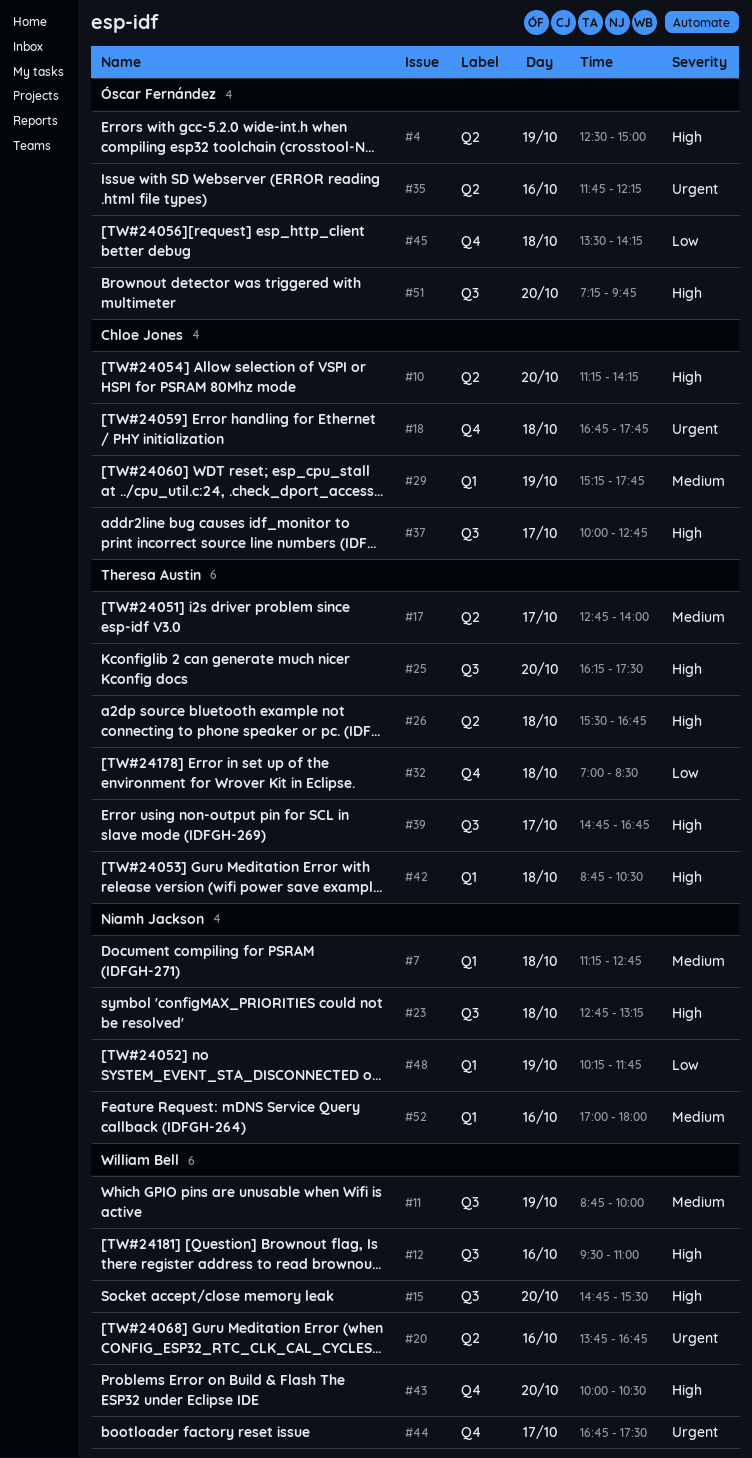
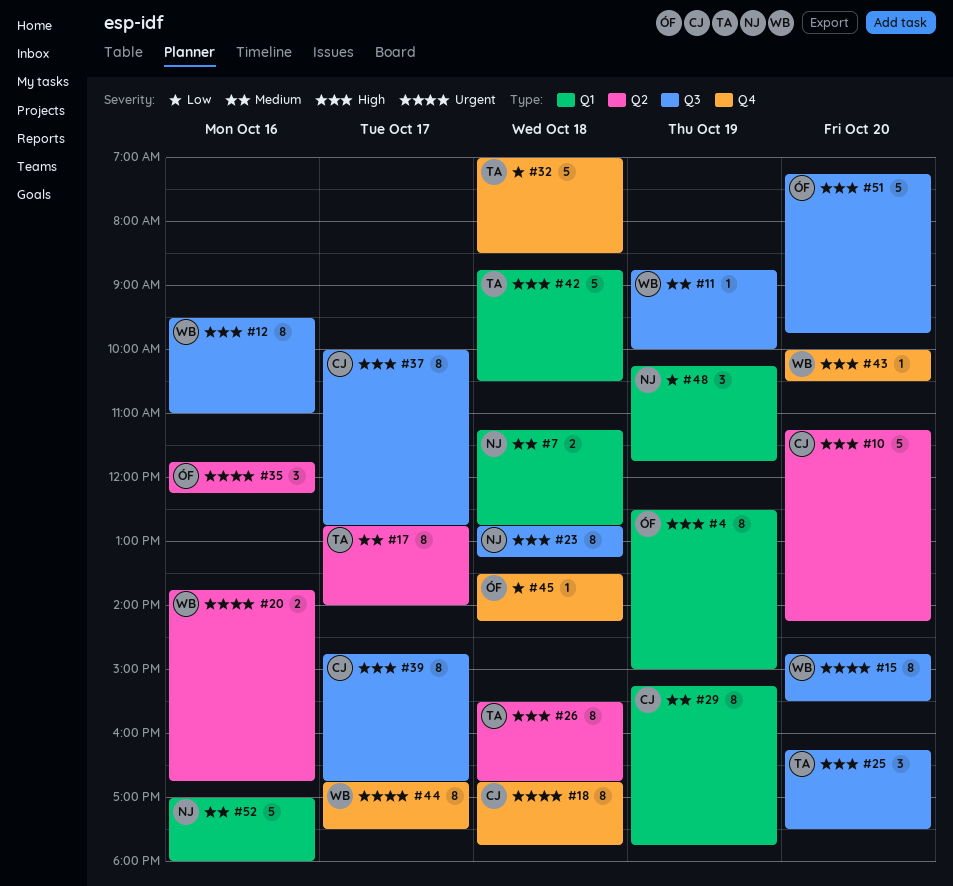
#4, label: Q2 -> Q1
#15, priority: High -> Urgent
#39, owner: Theresa Austin -> Chloe Jones

